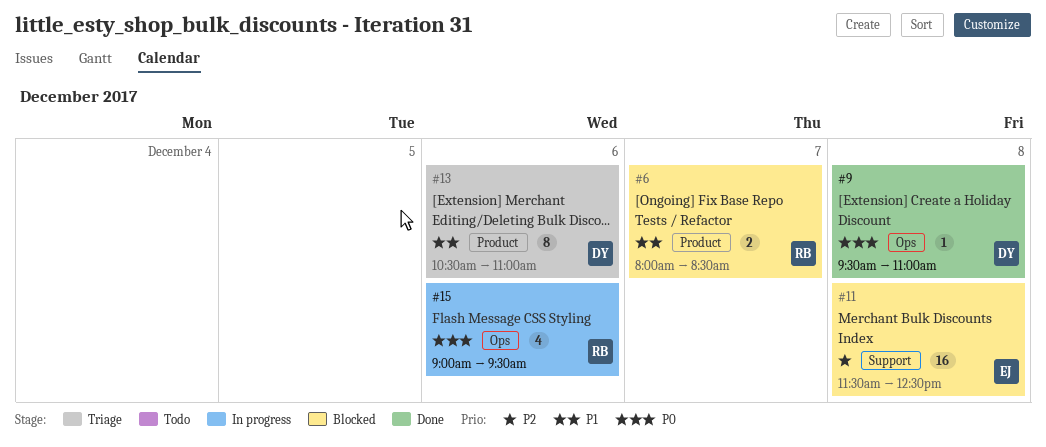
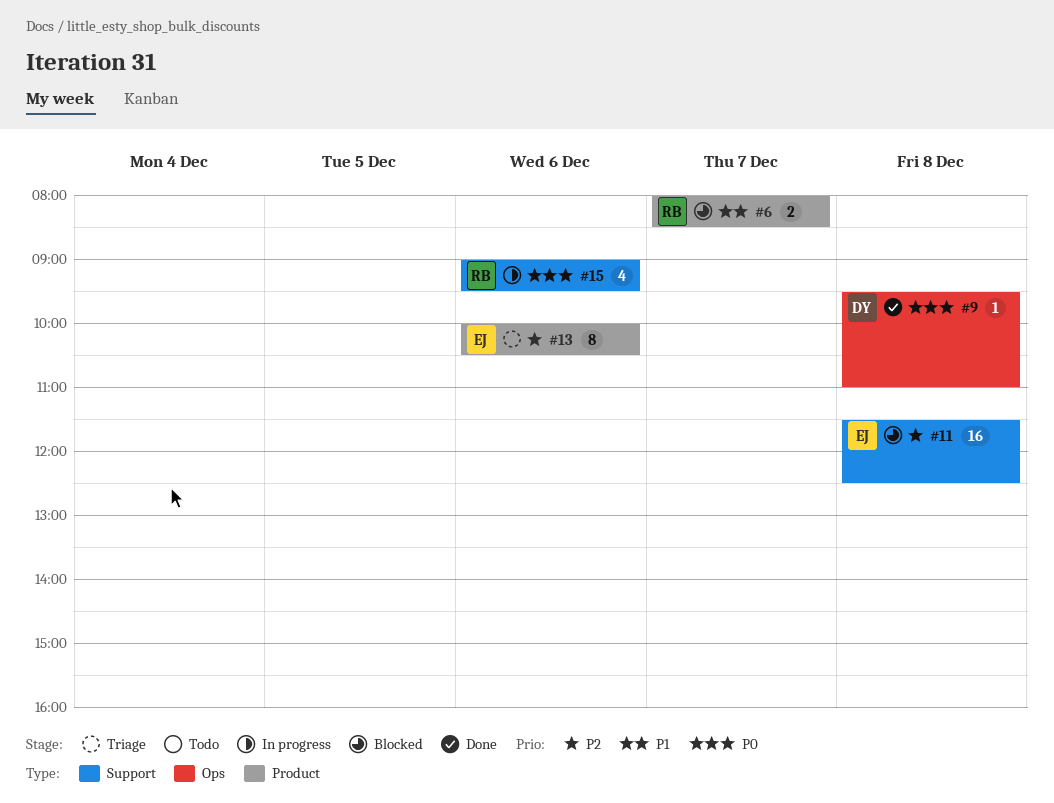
#13, owner: DY -> EJ
#13, priority: P1 -> P2
#13, begins: 10:30 -> 10:00
#13, ends: 11:00 -> 10:30
#15, label: Ops -> Support

